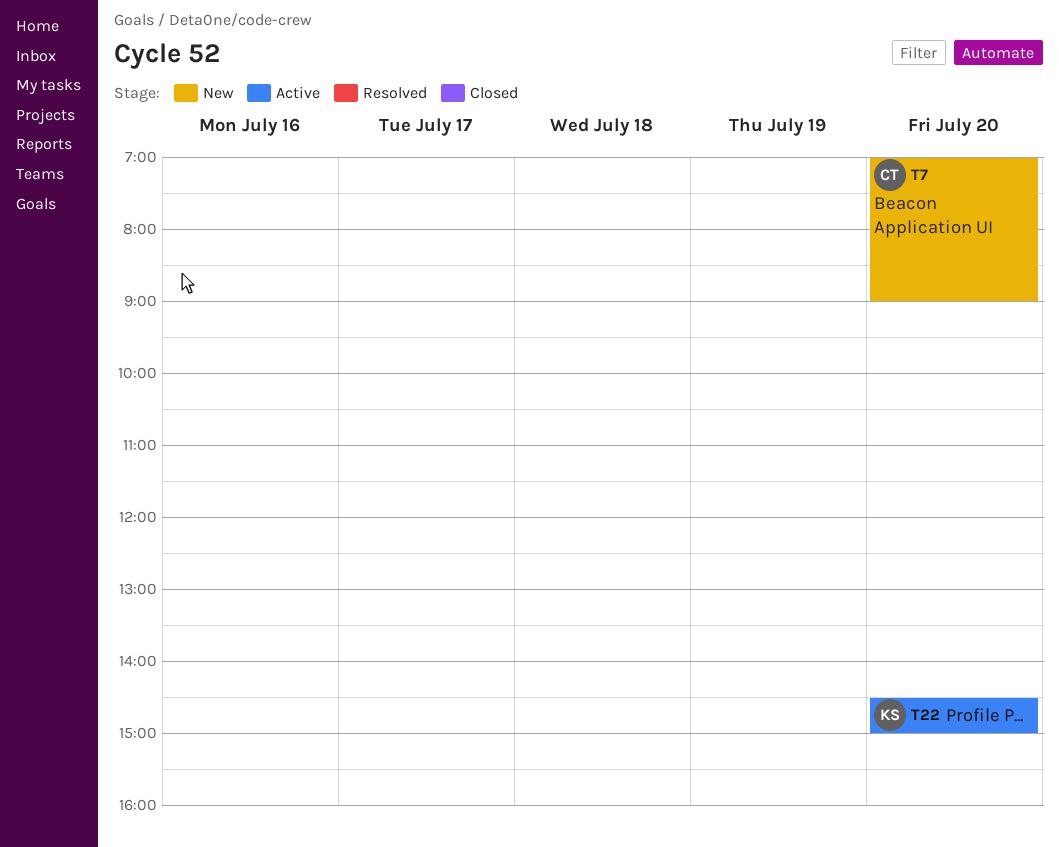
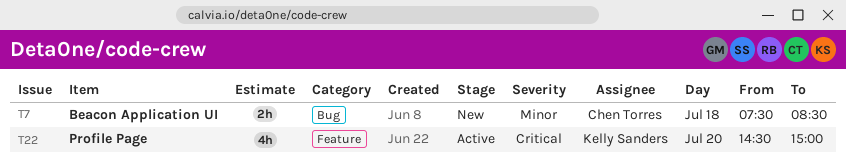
T7, day: Jul 20 -> Jul 18
T7, begins: 07:00 -> 07:30
T7, ends: 09:00 -> 08:30

